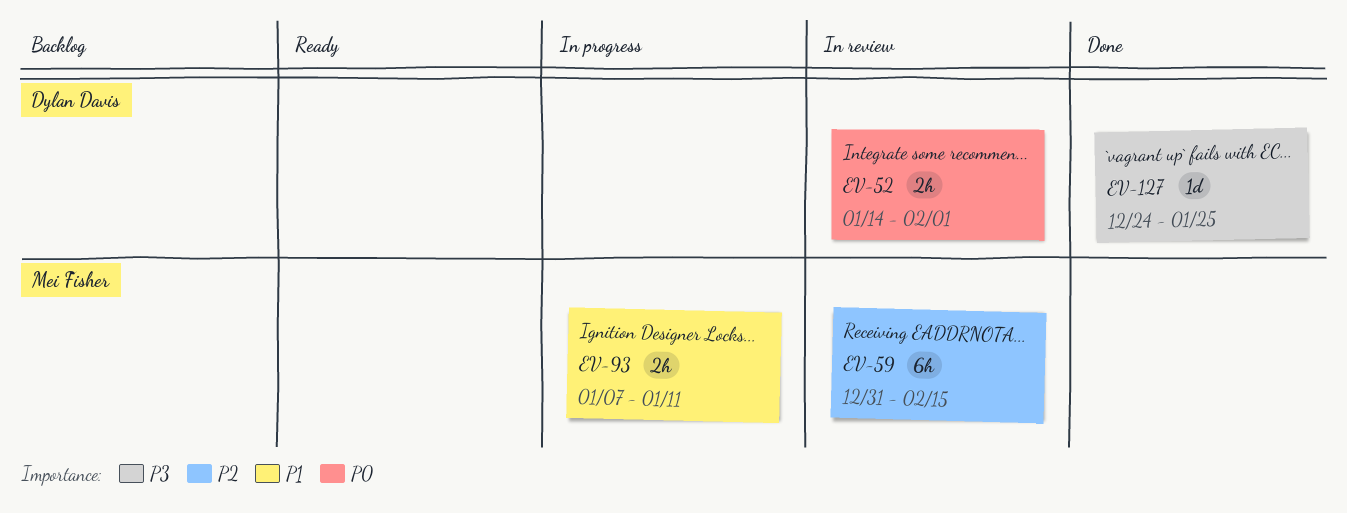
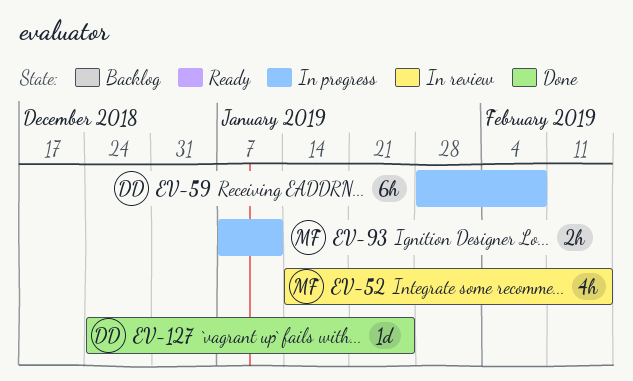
EV-52, owner: Dylan Davis -> Mei Fisher
EV-52, estimate: 2h -> 4h
EV-52, due: Feb 1 -> Feb 15
EV-59, status: In review -> In progress
EV-59, owner: Mei Fisher -> Dylan Davis
EV-59, start: Dec 31 -> Jan 28
EV-59, due: Feb 15 -> Feb 8

